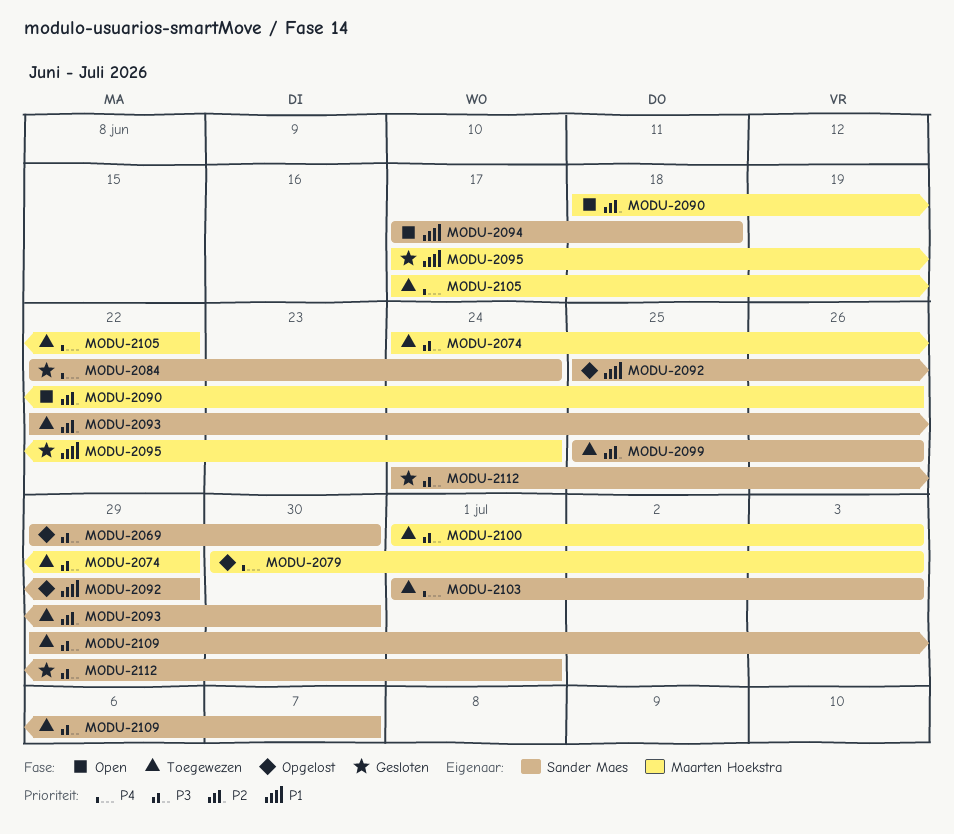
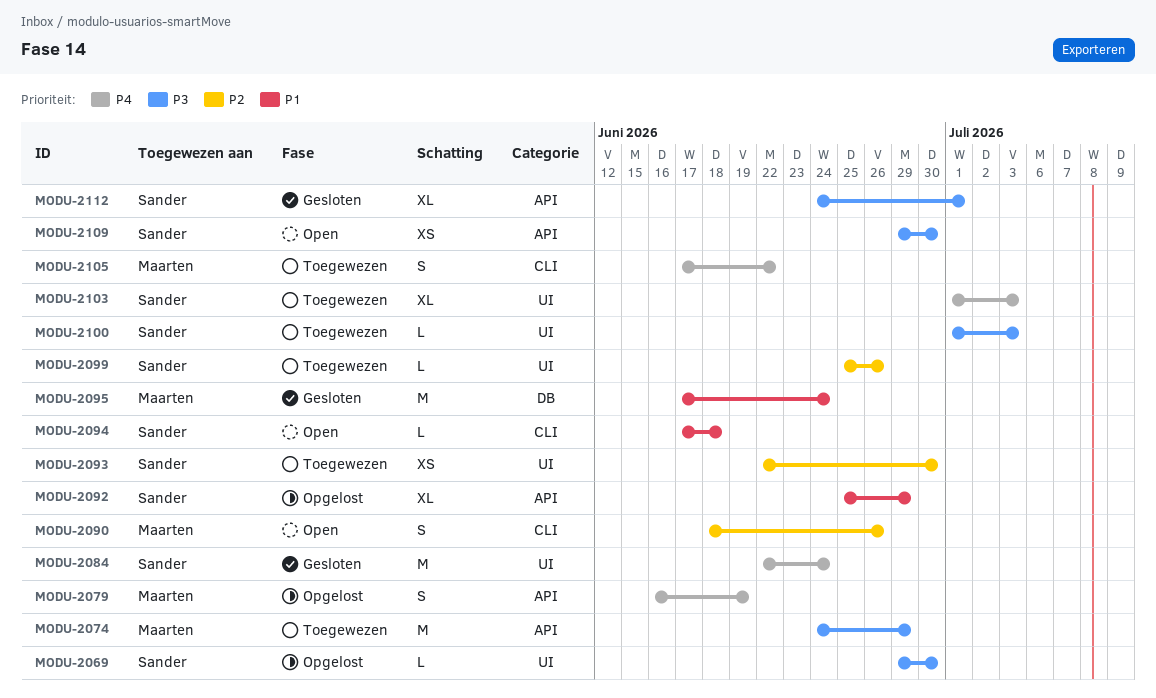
MODU-2079, start: Jun 30 -> Jun 16
MODU-2079, due: Jul 3 -> Jun 19
MODU-2100, owner: Maarten Hoekstra -> Sander Maes
MODU-2109, status: Toegewezen -> Open
MODU-2109, due: Jul 7 -> Jun 30

